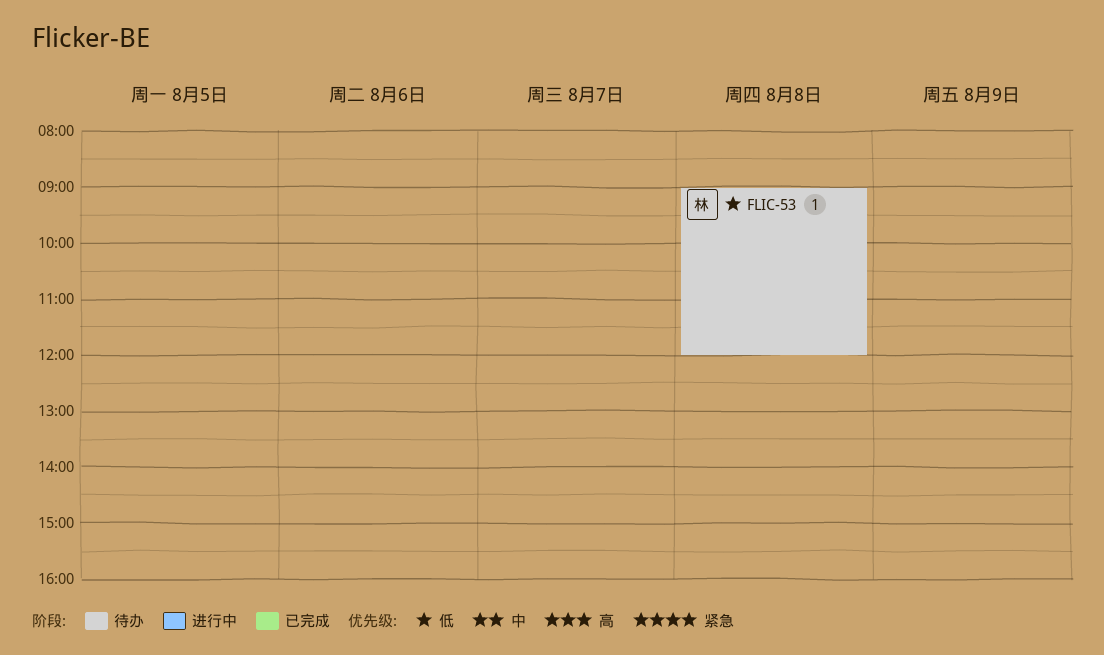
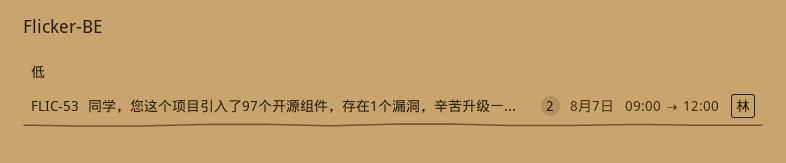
FLIC-53, estimate: 1 -> 2
FLIC-53, day: Aug 8 -> Aug 7

